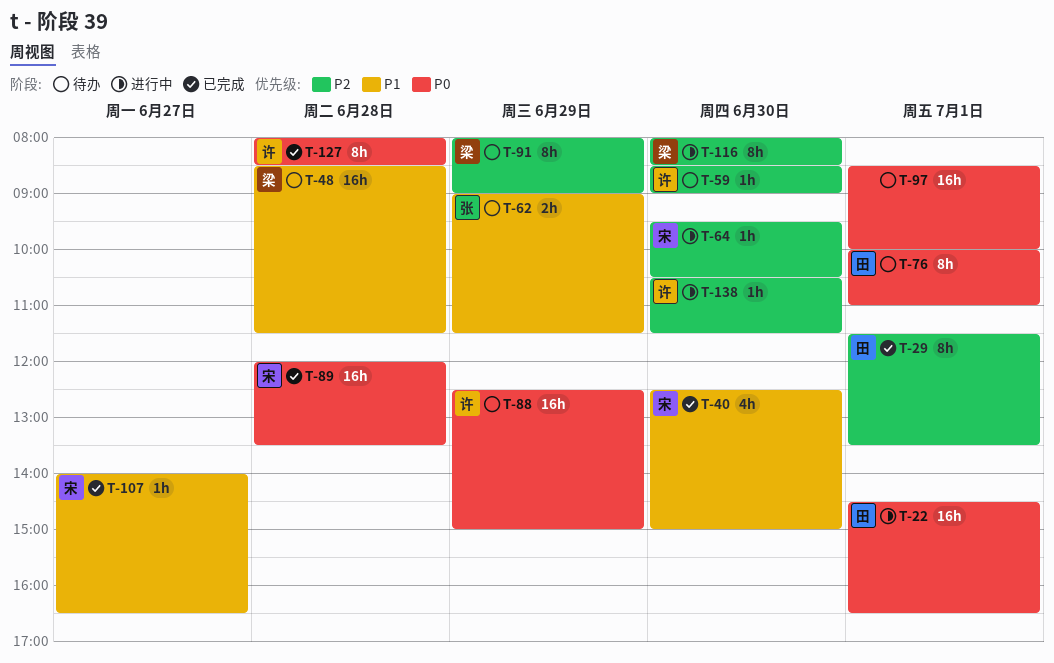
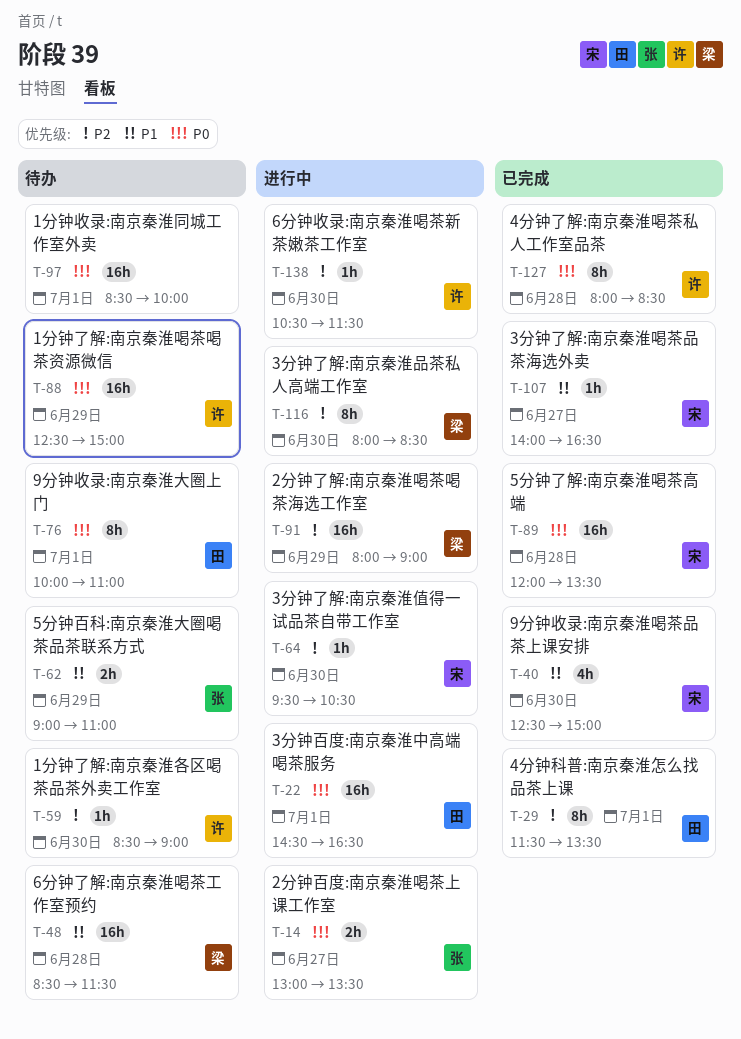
T-14: none -> present
T-62, ends: 11:30 -> 11:00
T-91, status: 待办 -> 进行中
T-91, estimate: 8h -> 16h

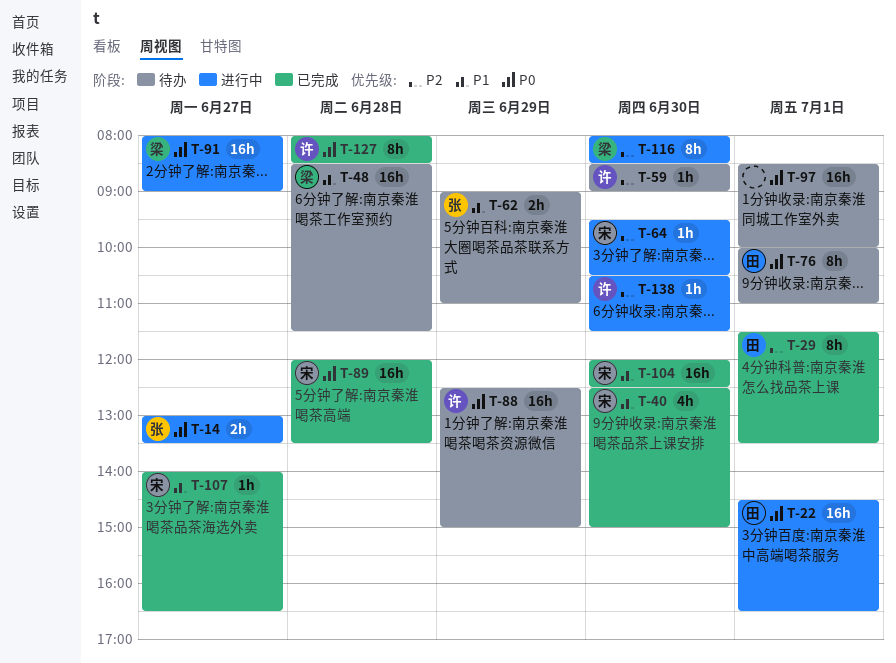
T-91, priority: P2 -> P0
T-91, day: Jun 29 -> Jun 27
T-104: none -> present

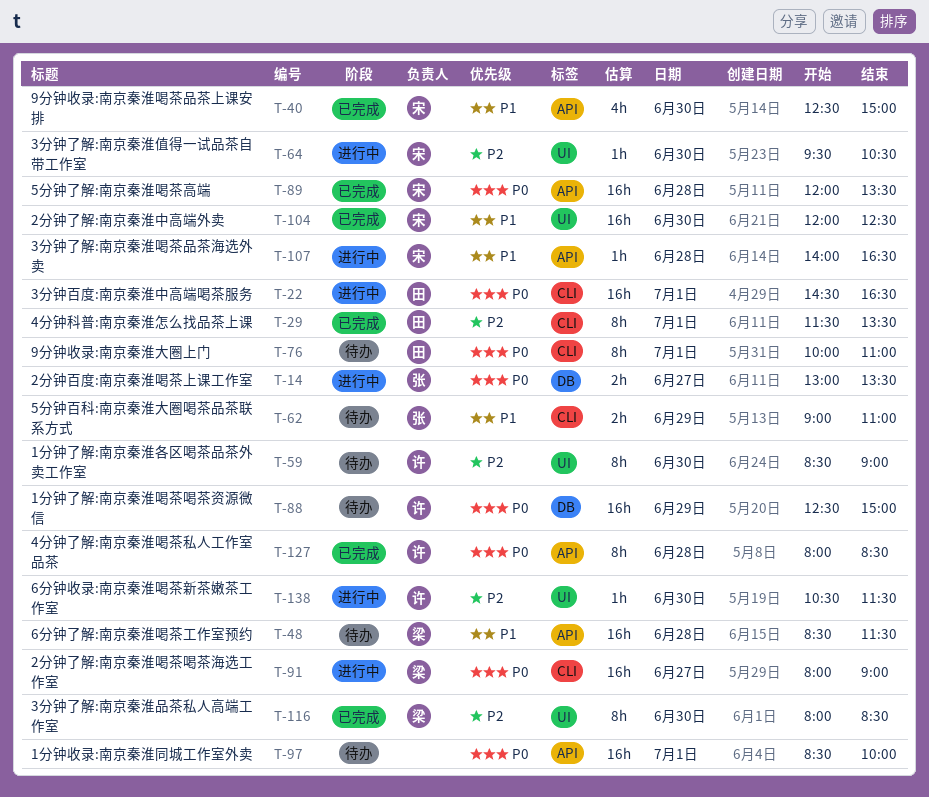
T-59, estimate: 1h -> 8h
T-107, status: 已完成 -> 进行中
T-107, day: Jun 27 -> Jun 28
T-116, status: 进行中 -> 已完成

